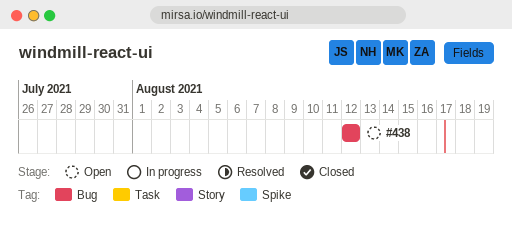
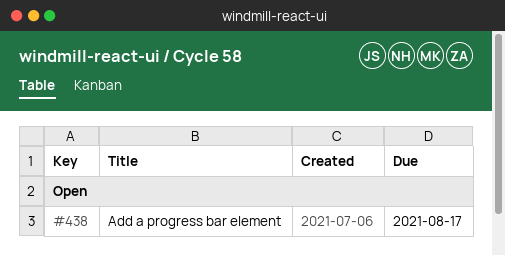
#438, due: Aug 12 -> Aug 17

